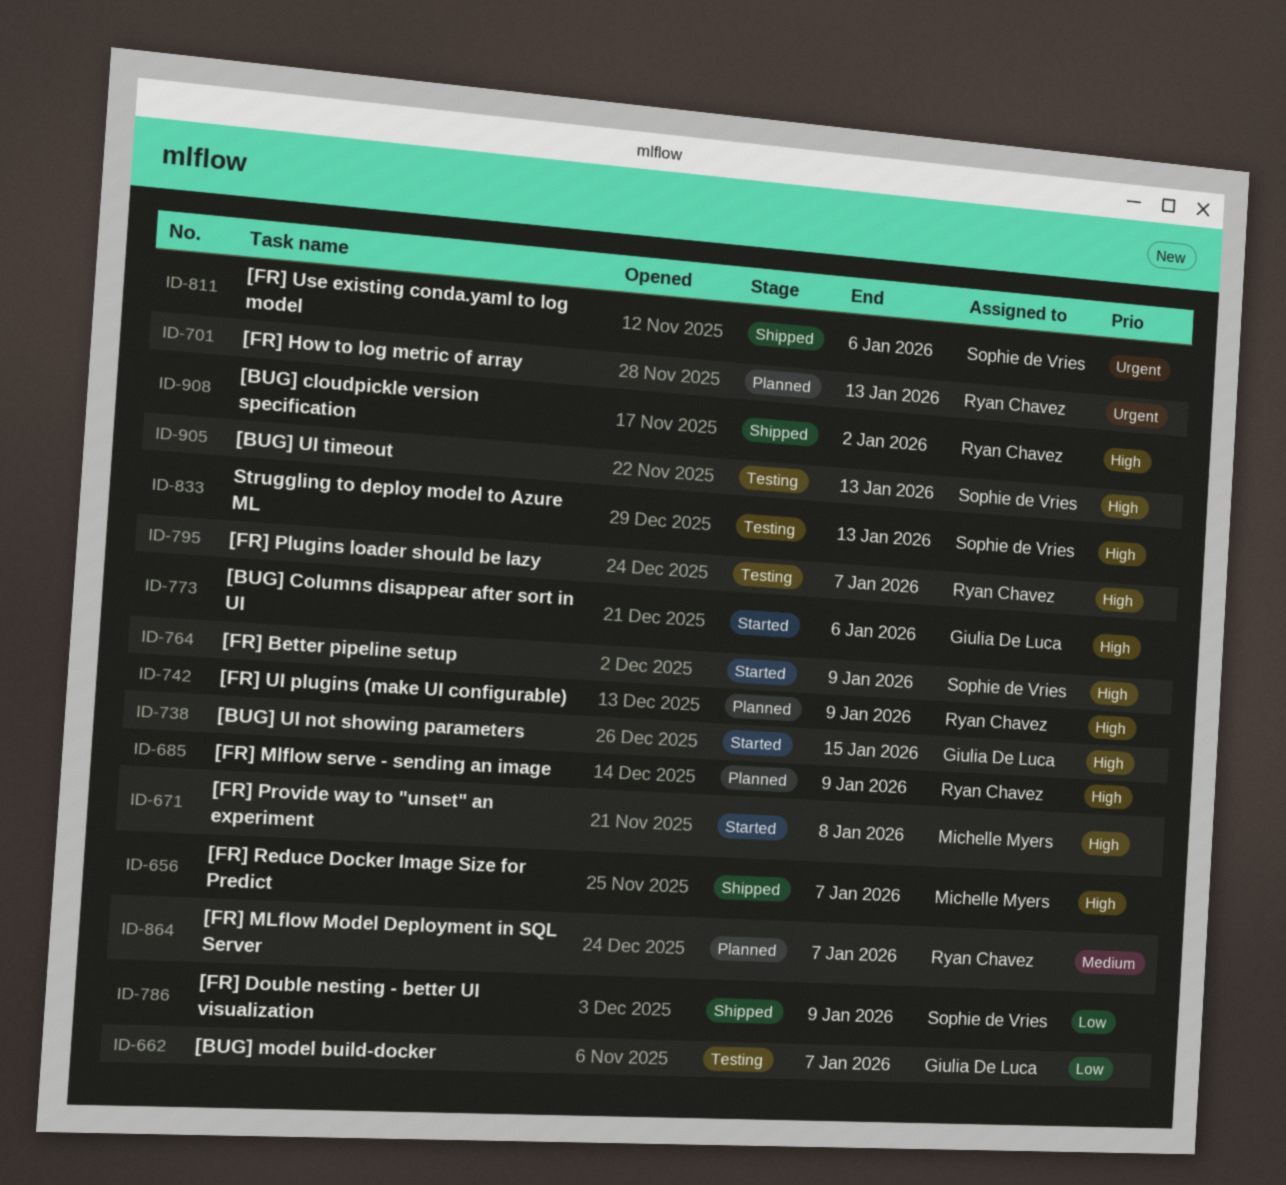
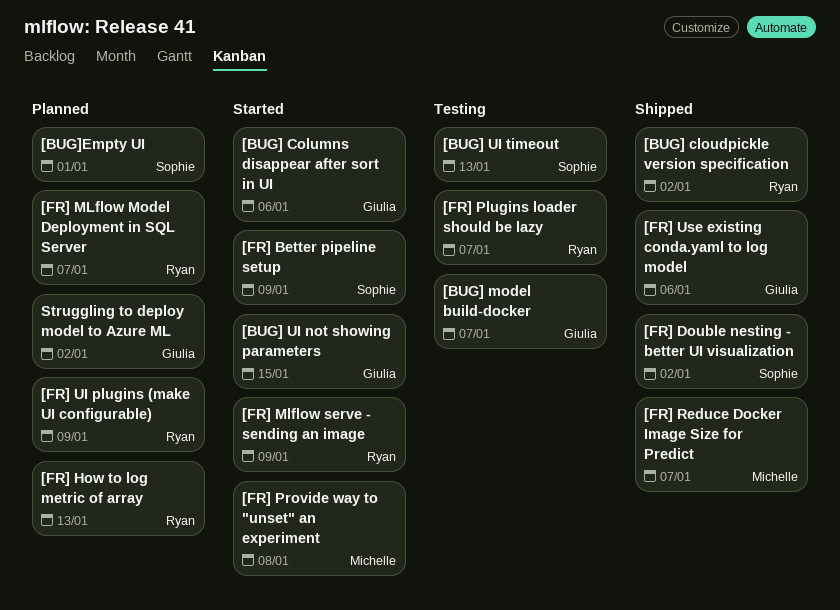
[BUG]Empty UI: none -> present
[FR] Double nesting - better UI visualization, due: Jan 9 -> Jan 2
[FR] Mlflow serve - sending an image, status: Planned -> Started
[FR] Use existing conda.yaml to log model, owner: Sophie de Vries -> Giulia De Luca
Struggling to deploy model to Azure ML, status: Testing -> Planned
Struggling to deploy model to Azure ML, owner: Sophie de Vries -> Giulia De Luca
Struggling to deploy model to Azure ML, due: Jan 13 -> Jan 2

